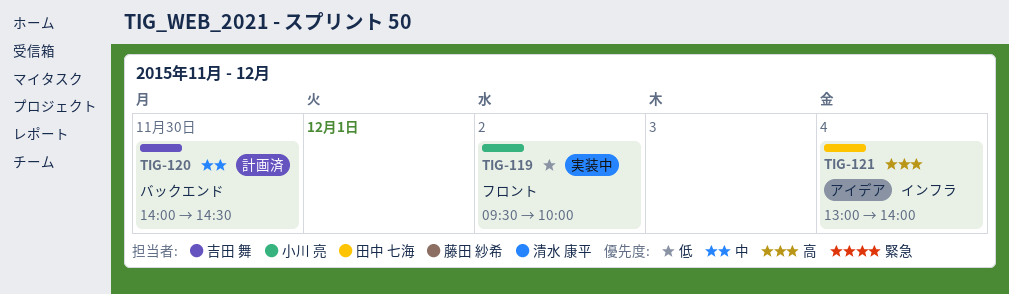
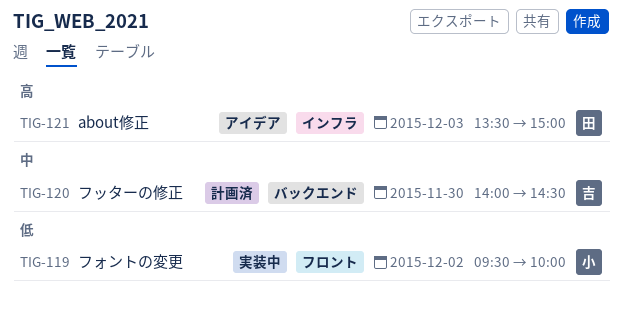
TIG-121, day: Dec 4 -> Dec 3
TIG-121, begins: 13:00 -> 13:30
TIG-121, ends: 14:00 -> 15:00

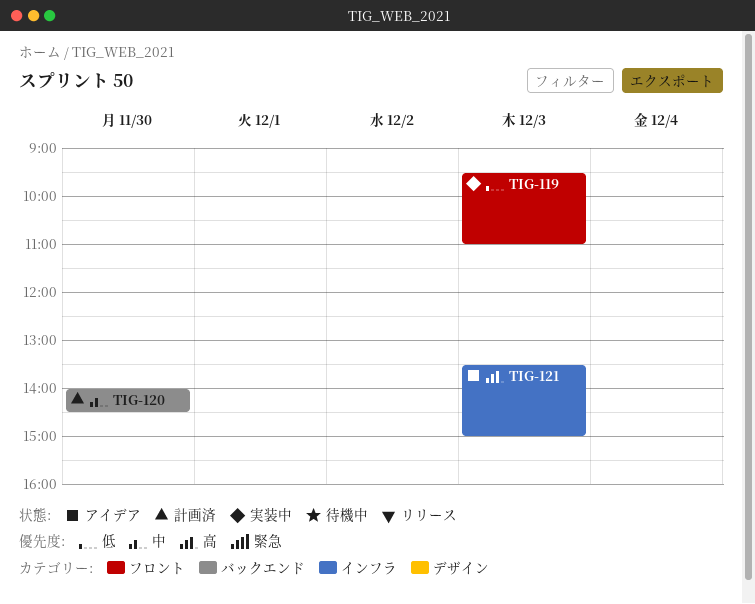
TIG-119, day: Dec 2 -> Dec 3
TIG-119, ends: 10:00 -> 11:00

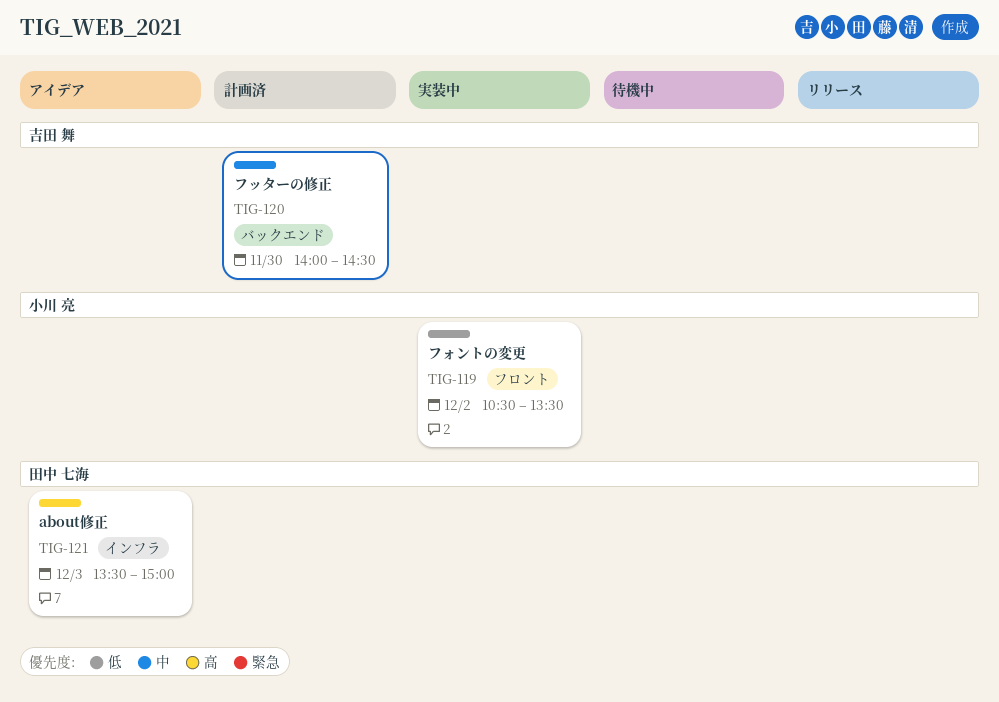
TIG-119, day: Dec 3 -> Dec 2
TIG-119, begins: 09:30 -> 10:30
TIG-119, ends: 11:00 -> 13:30

